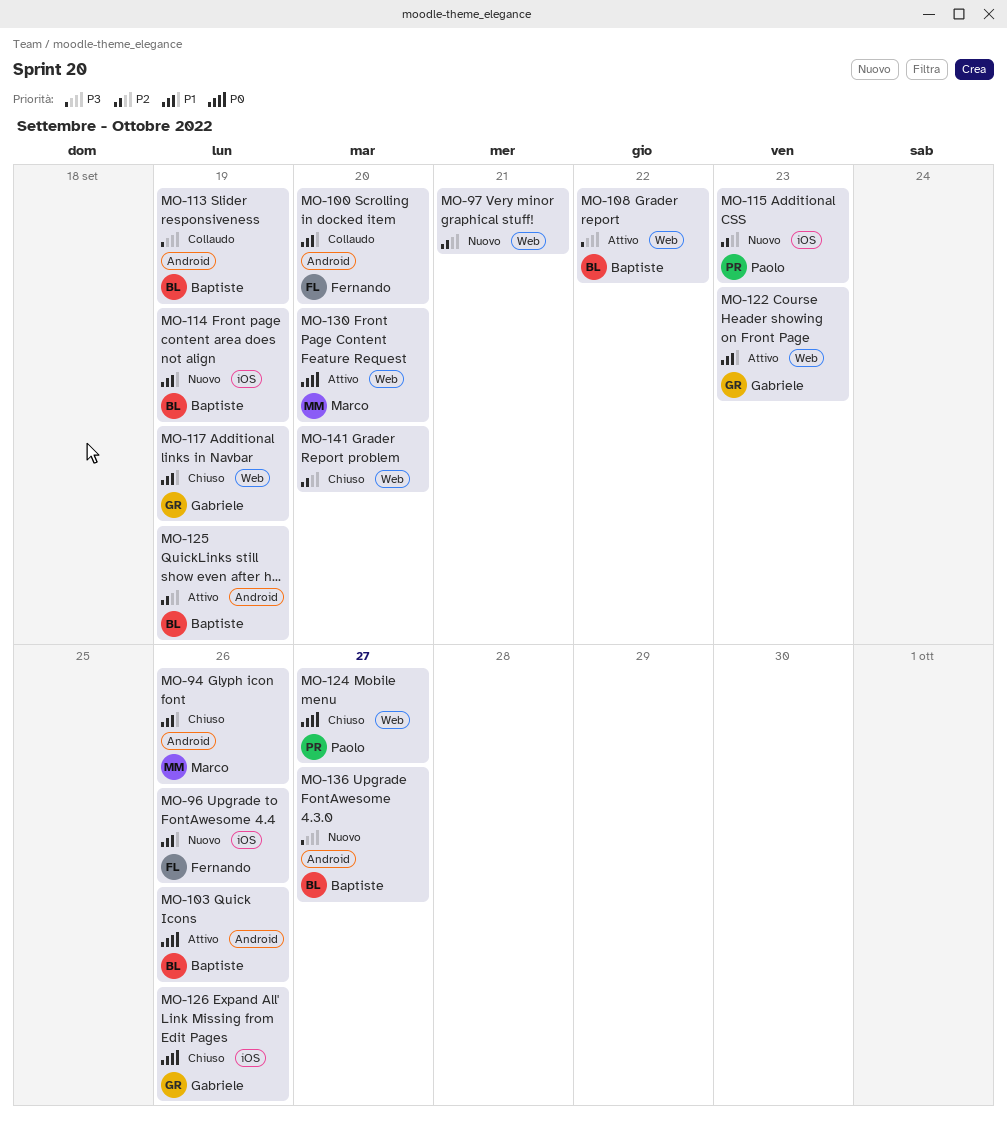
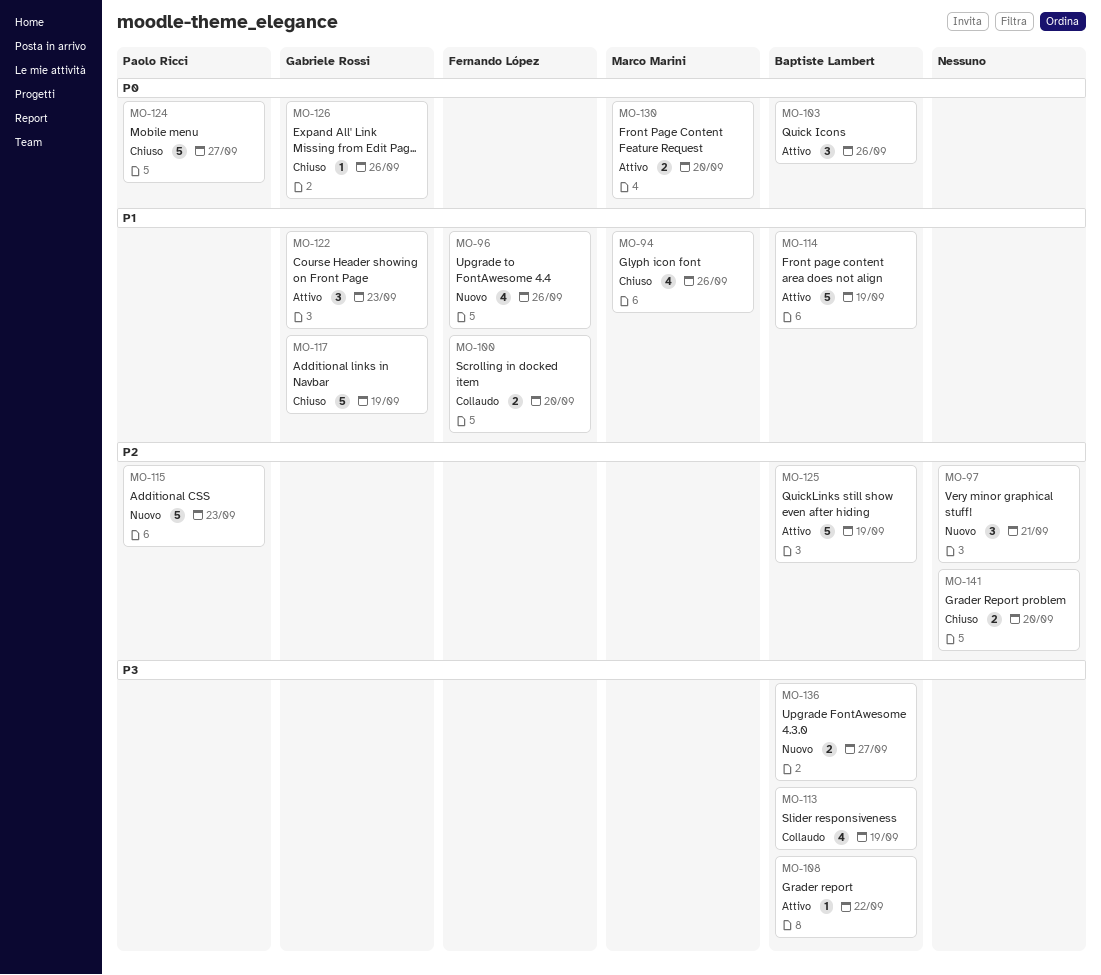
MO-114, status: Nuovo -> Attivo

